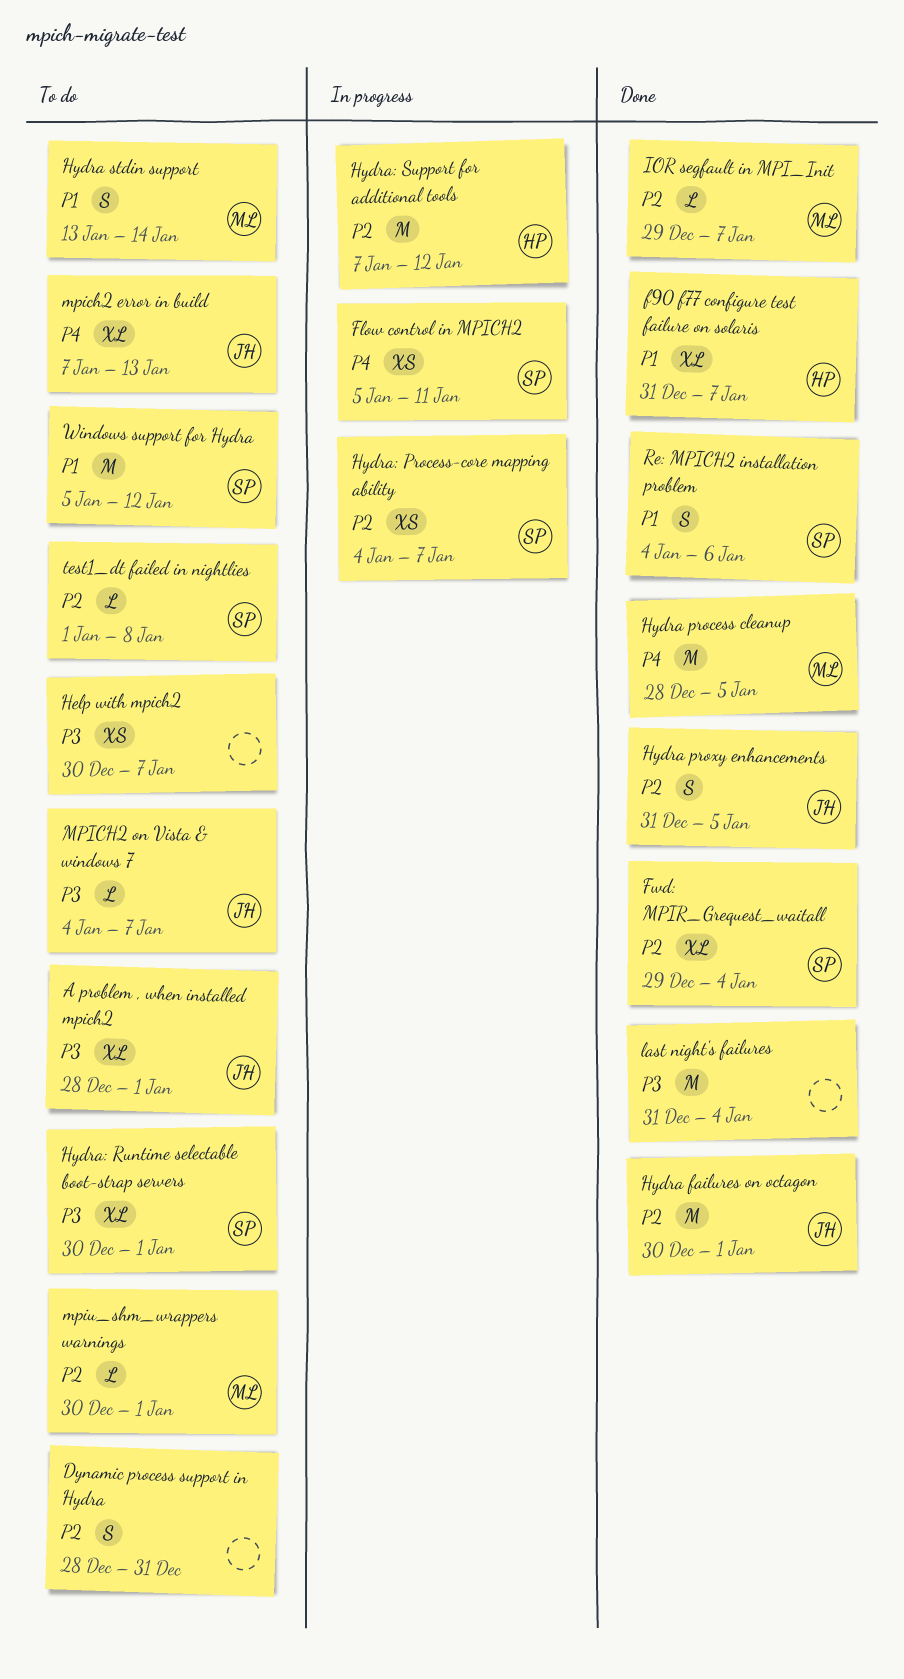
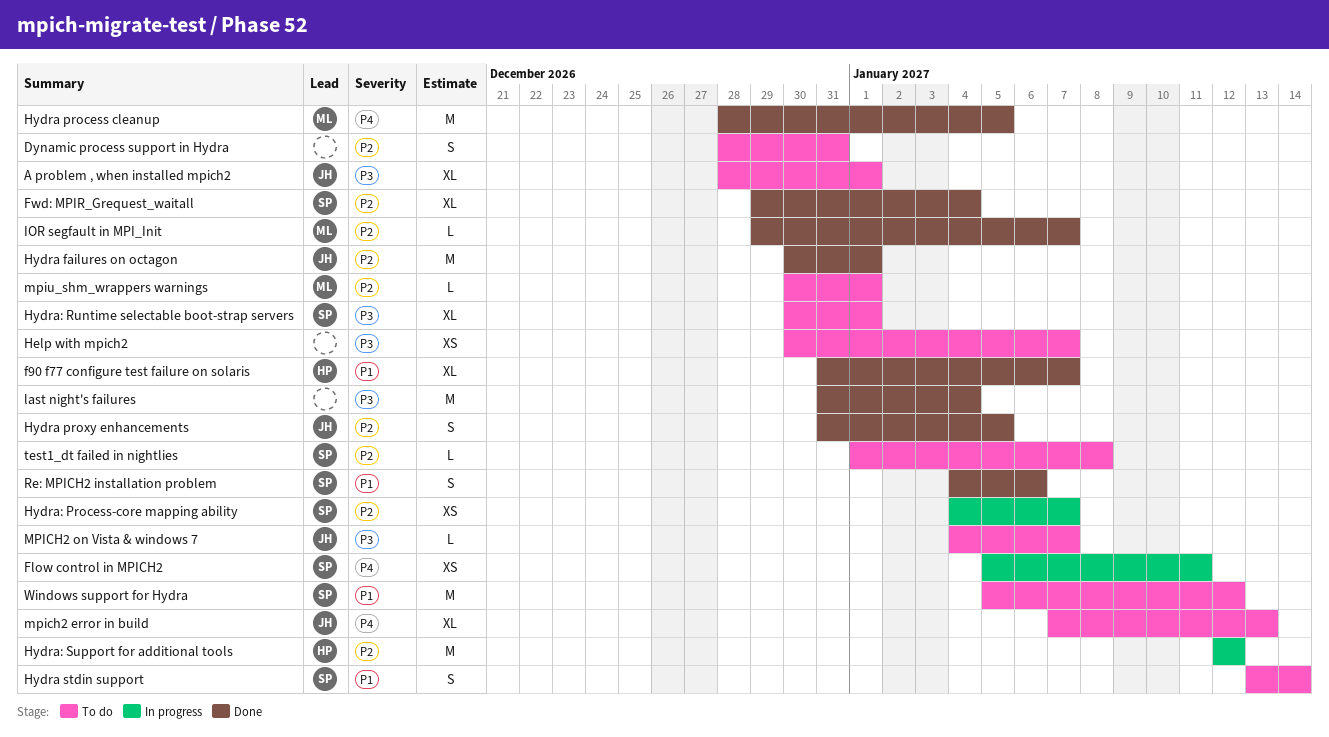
Hydra stdin support, owner: ML -> SP
Hydra: Support for additional tools, start: Jan 7 -> Jan 12

